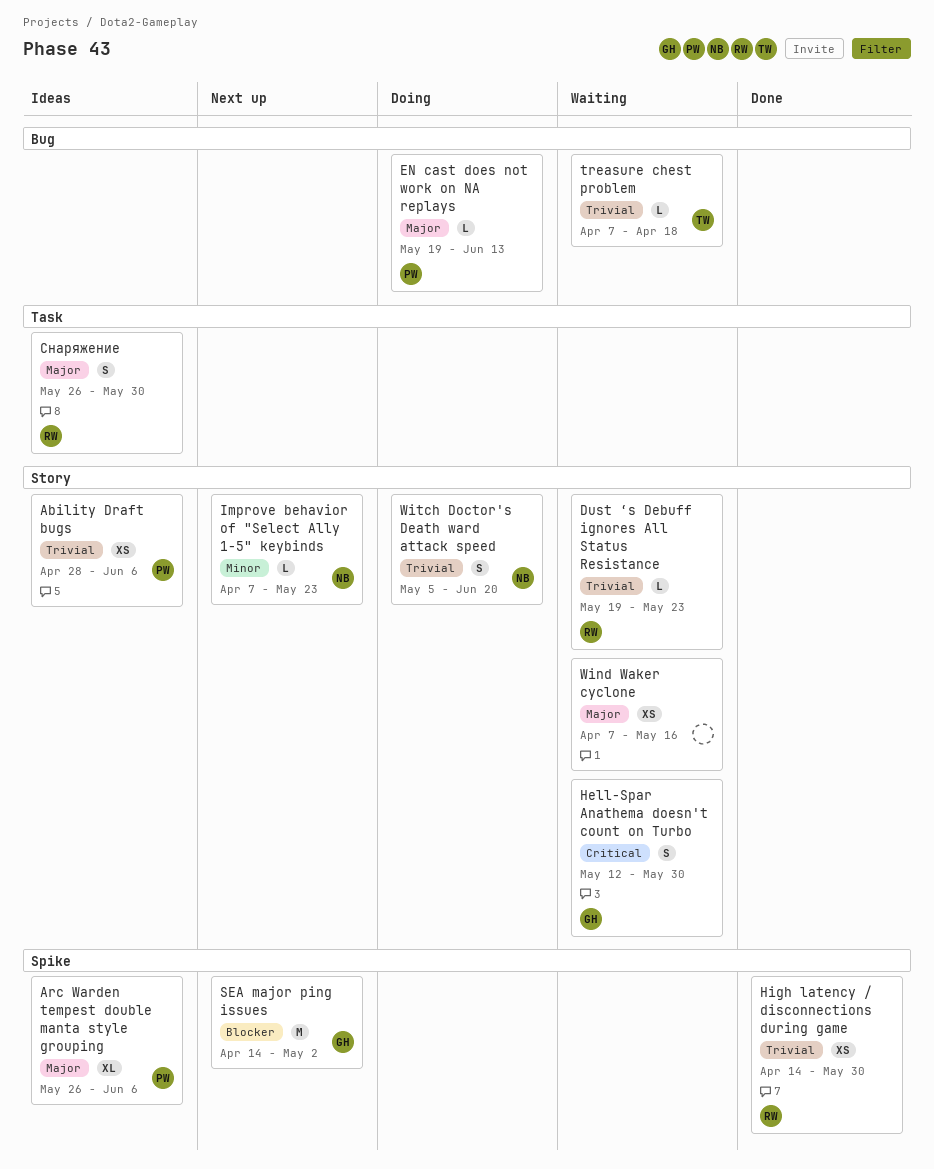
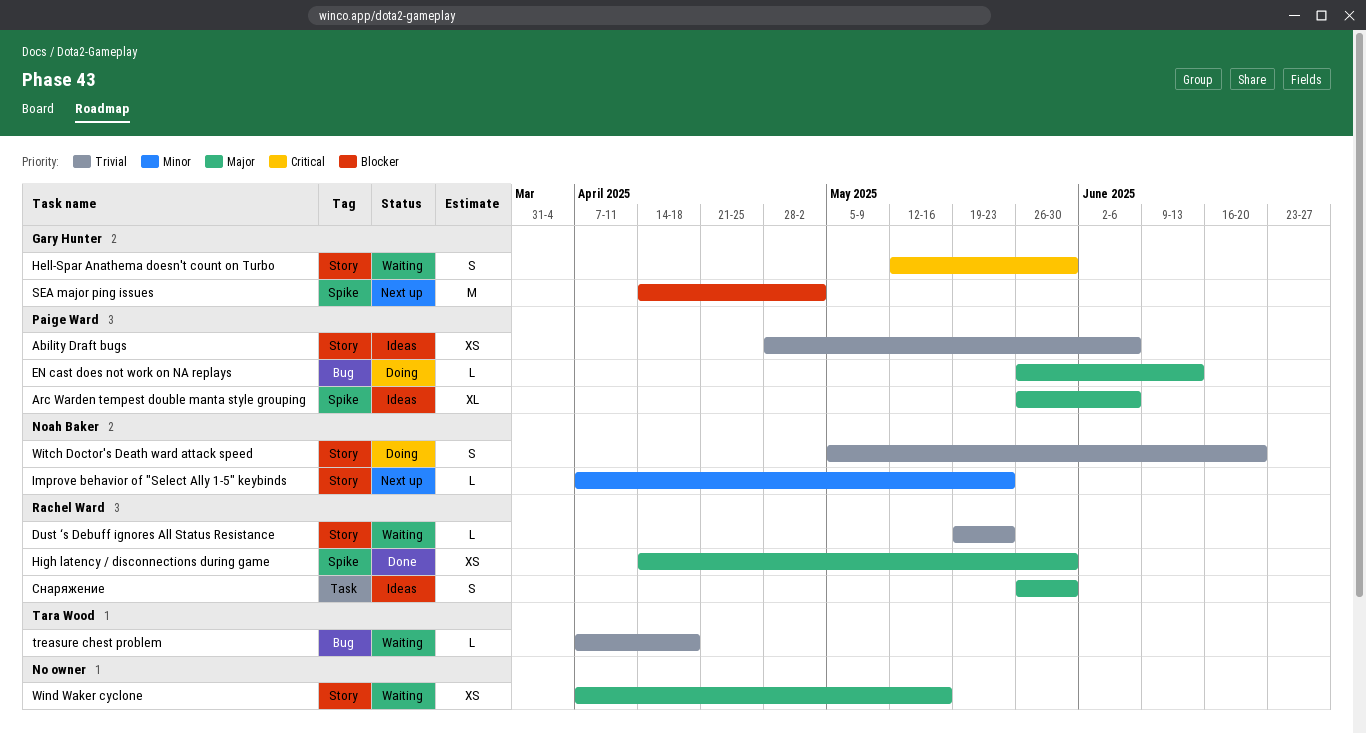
EN cast does not work on NA replays, start: May 19 -> May 26
High latency / disconnections during game, priority: Trivial -> Major

